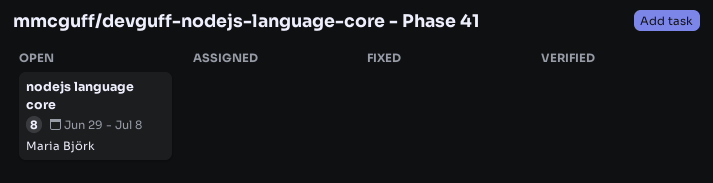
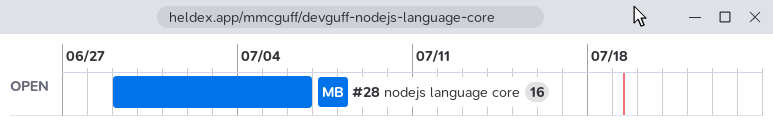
nodejs language core, estimate: 8 -> 16
nodejs language core, due: Jul 8 -> Jul 6

